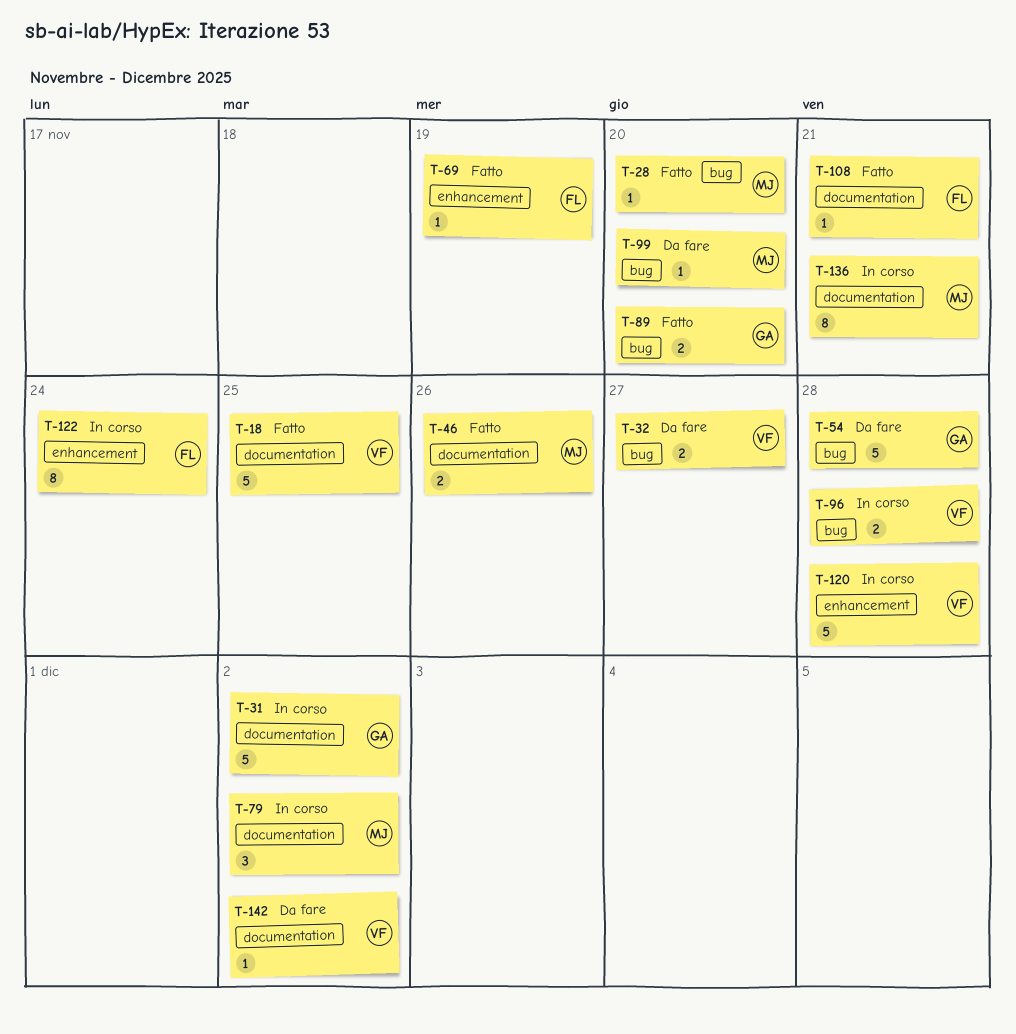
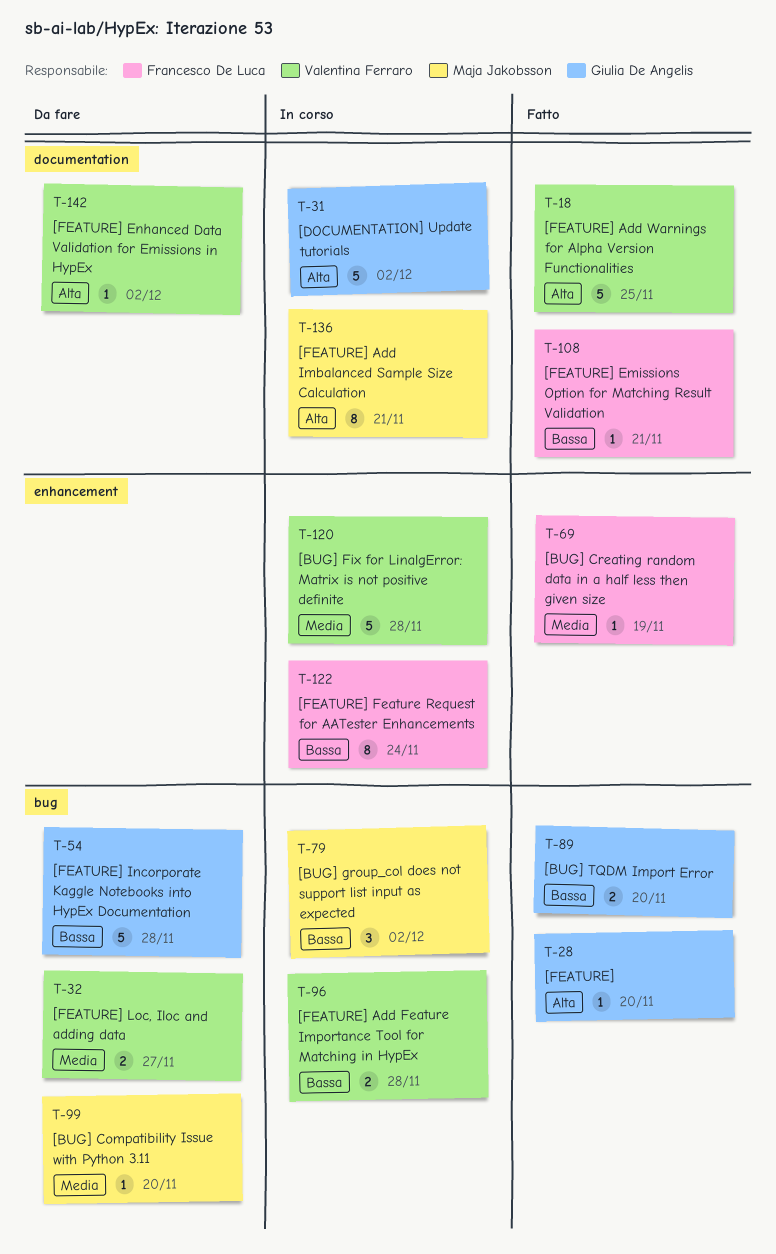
T-28, owner: Maja Jakobsson -> Giulia De Angelis
T-46: present -> none
T-79, label: documentation -> bug

